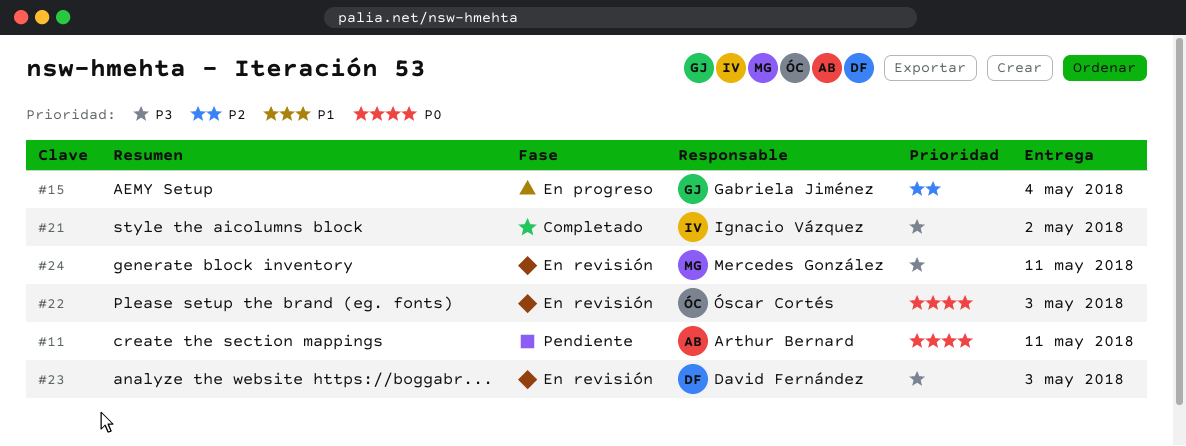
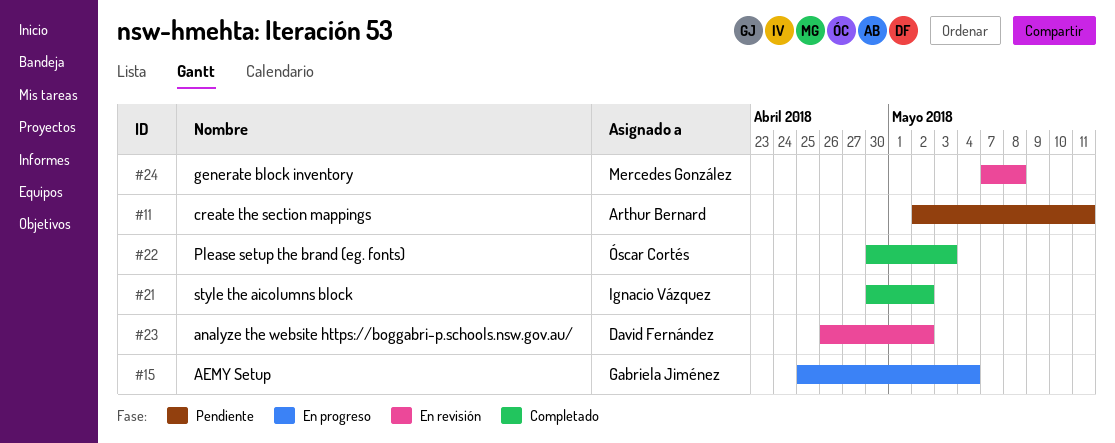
#22, status: En revisión -> Completado
#23, due: May 3 -> May 2
#24, due: May 11 -> May 8

